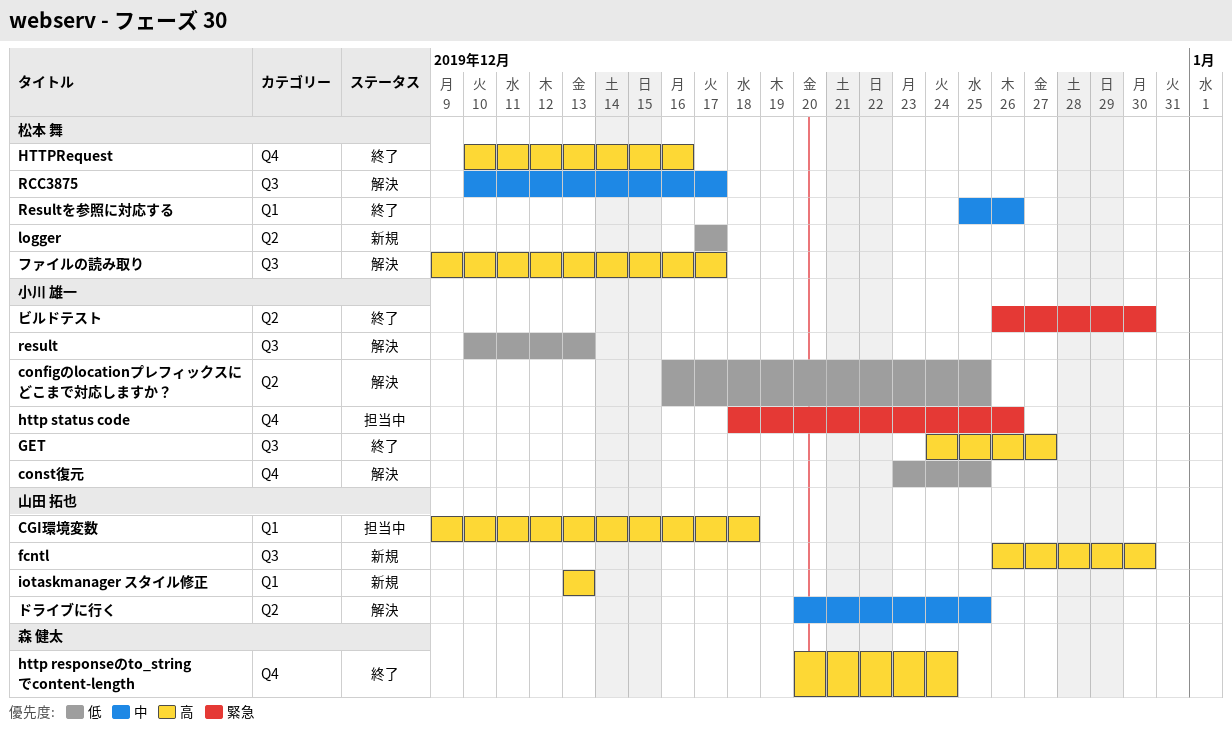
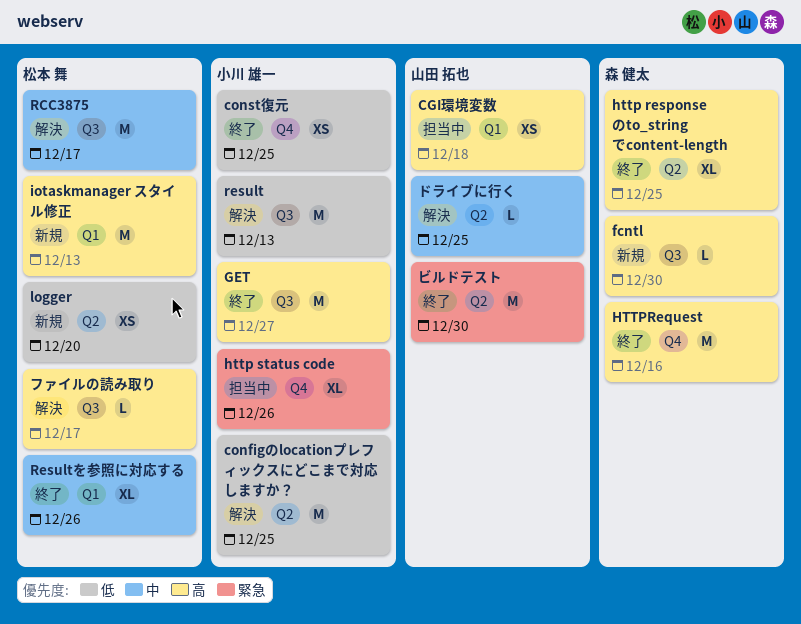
const復元, status: 解決 -> 終了
fcntl, owner: 山田 拓也 -> 森 健太
http responseのto_stringでcontent-length, label: Q4 -> Q2
http responseのto_stringでcontent-length, due: Dec 24 -> Dec 25
HTTPRequest, owner: 松本 舞 -> 森 健太
iotaskmanager スタイル修正, owner: 山田 拓也 -> 松本 舞
logger, due: Dec 17 -> Dec 20
ビルドテスト, owner: 小川 雄一 -> 山田 拓也

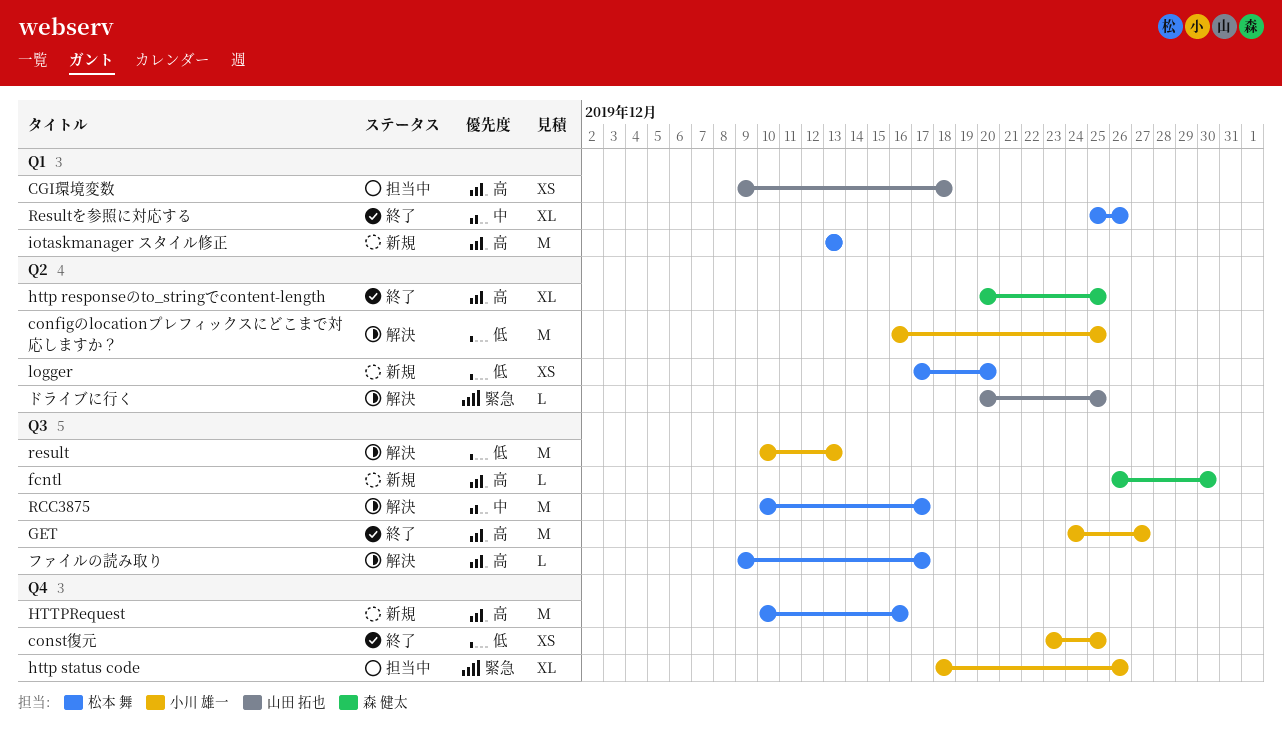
HTTPRequest, status: 終了 -> 新規
HTTPRequest, owner: 森 健太 -> 松本 舞
ドライブに行く, priority: 中 -> 緊急
ビルドテスト: present -> none

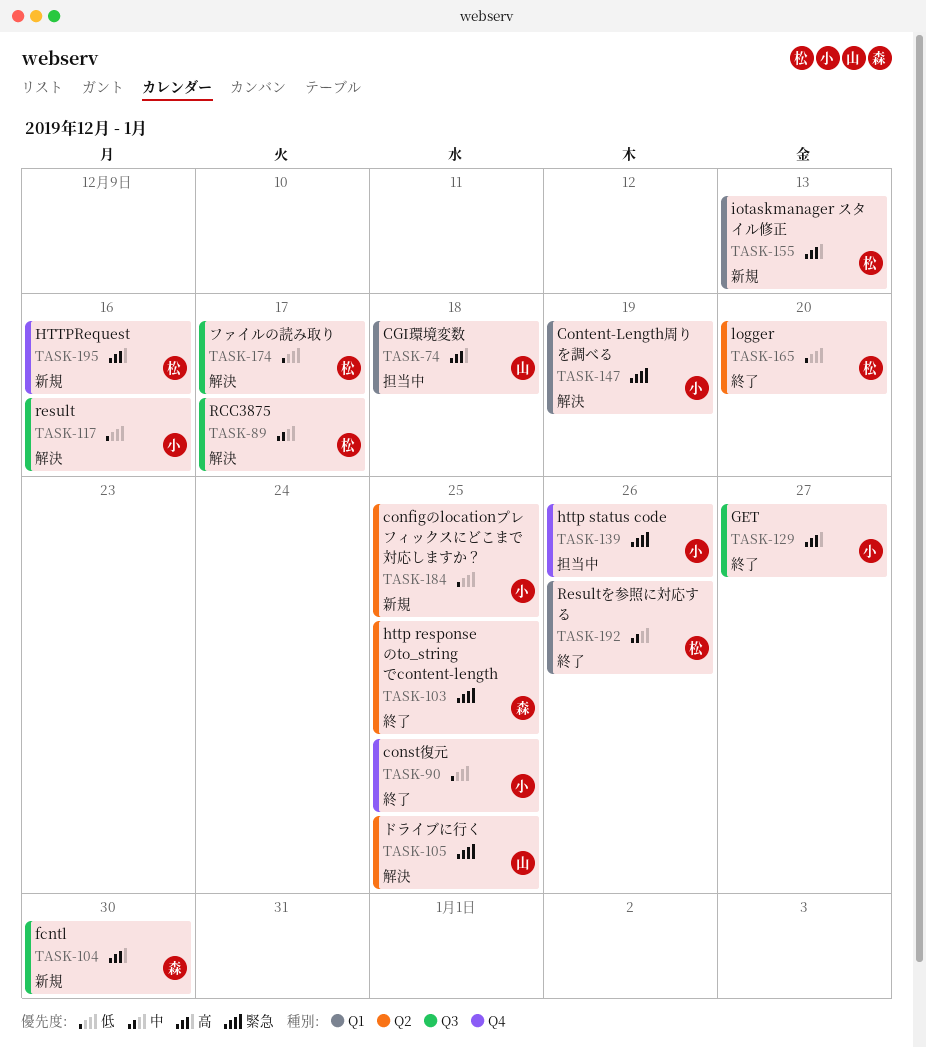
configのlocationプレフィックスにどこまで対応しますか？, status: 解決 -> 新規
Content-Length周りを調べる: none -> present
http responseのto_stringでcontent-length, priority: 高 -> 緊急
logger, status: 新規 -> 終了
result, due: Dec 13 -> Dec 16
ファイルの読み取り, priority: 高 -> 低

